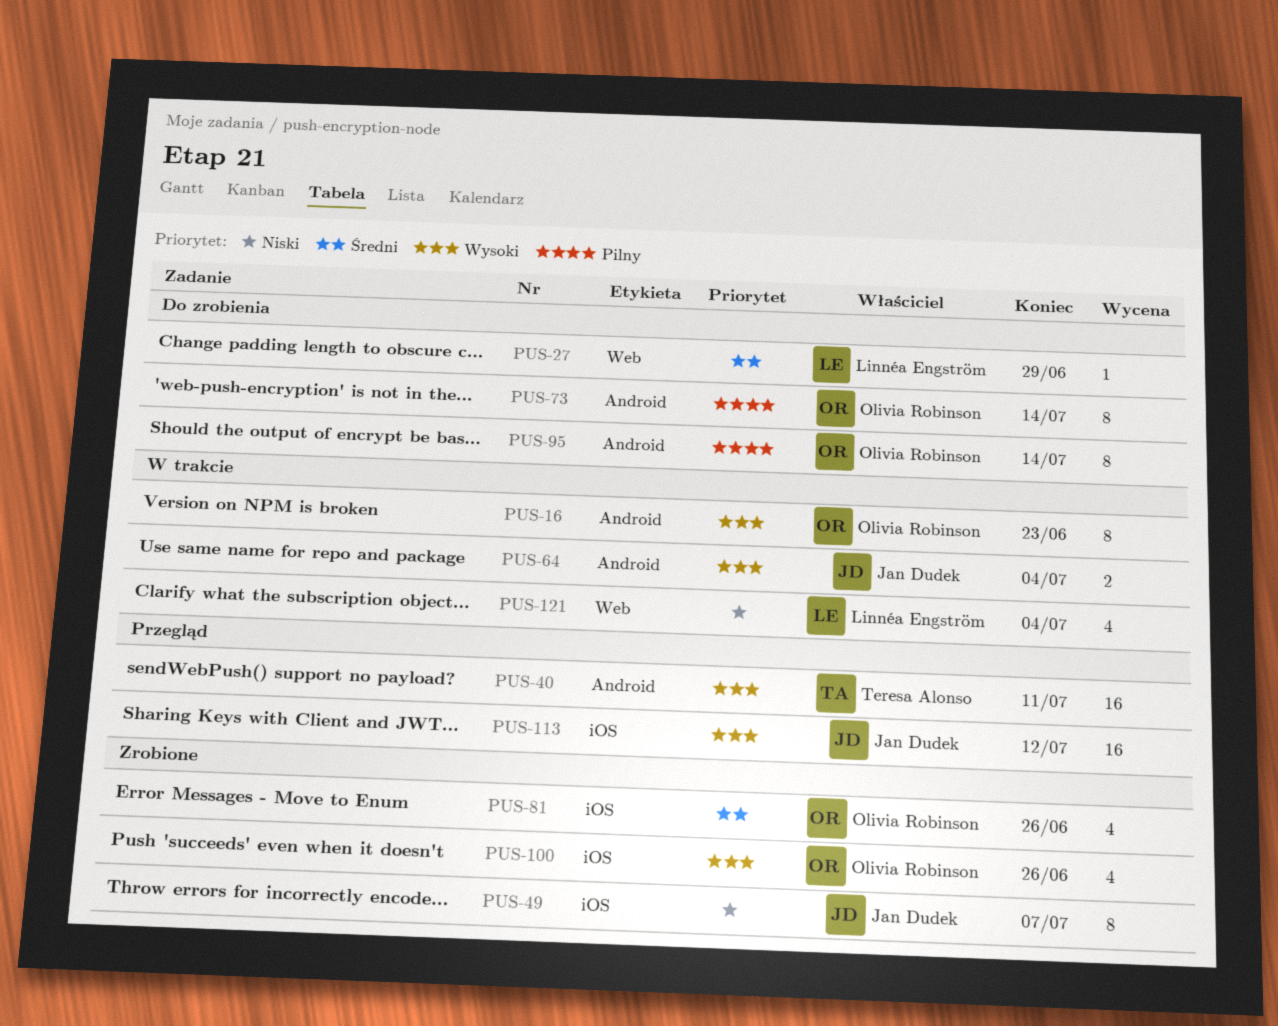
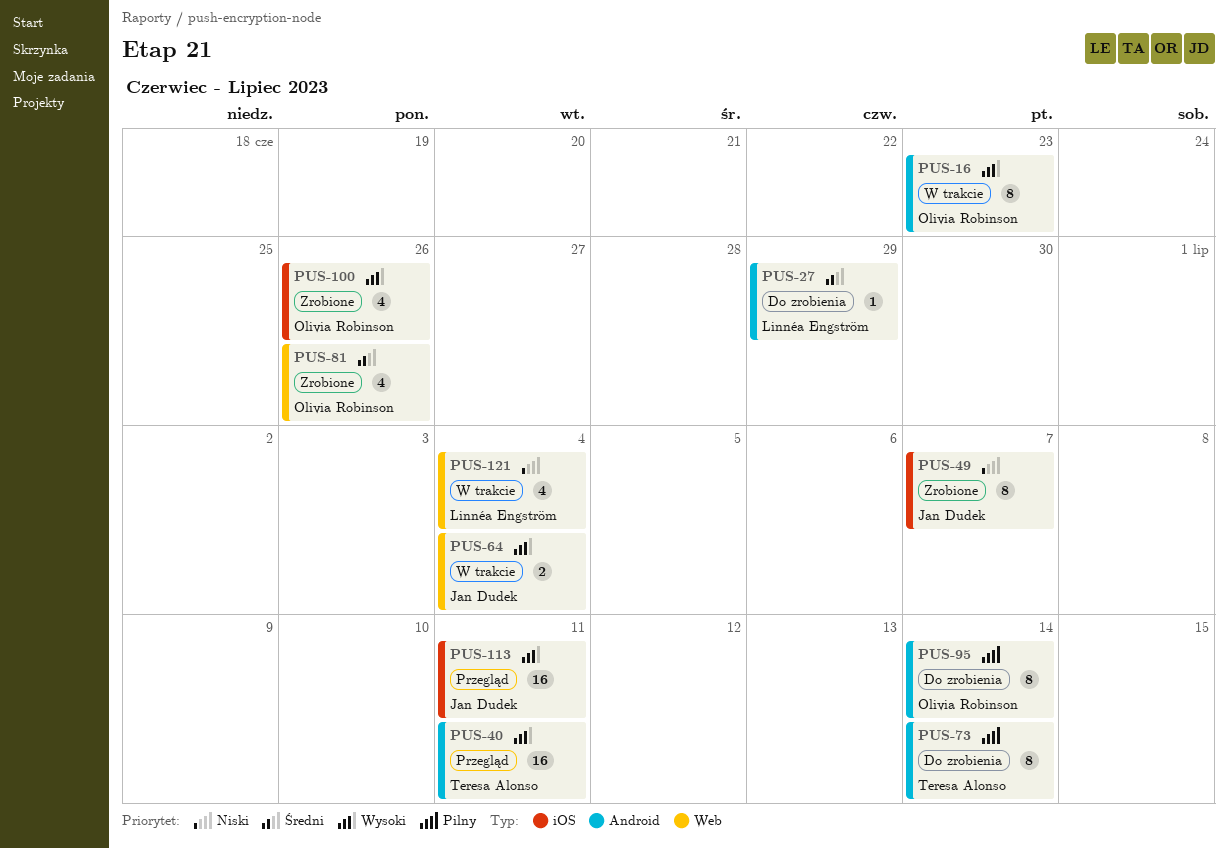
PUS-27, label: Web -> Android
PUS-64, label: Android -> Web
PUS-73, owner: Olivia Robinson -> Teresa Alonso
PUS-81, label: iOS -> Web
PUS-113, due: Jul 12 -> Jul 11

